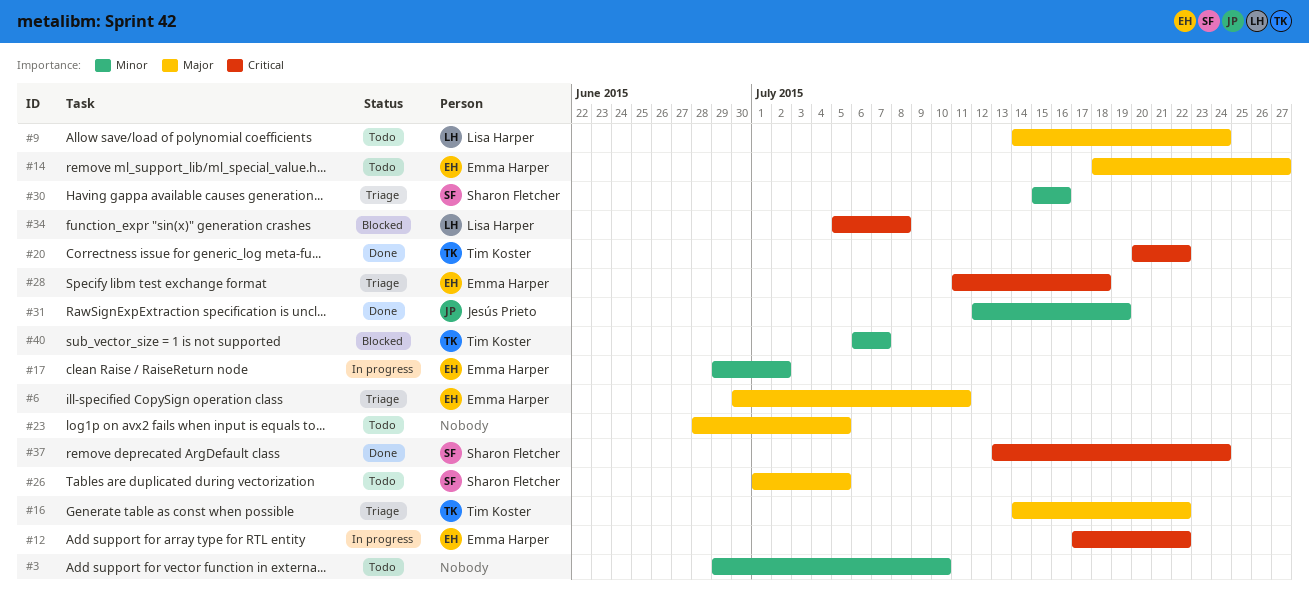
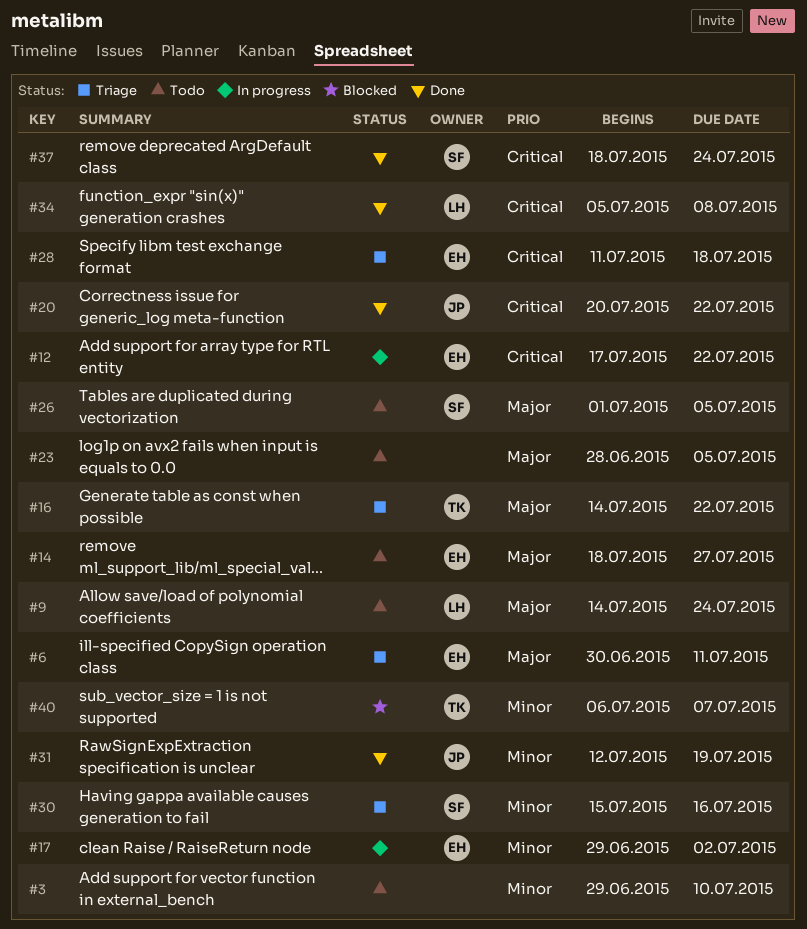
#20, owner: Tim Koster -> Jesús Prieto
#34, status: Blocked -> Done
#37, start: Jul 13 -> Jul 18

